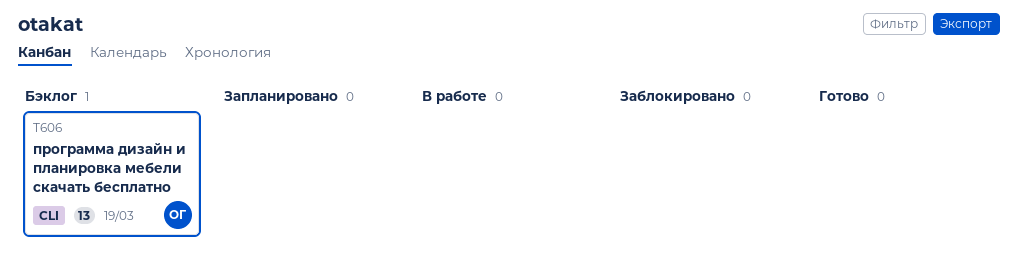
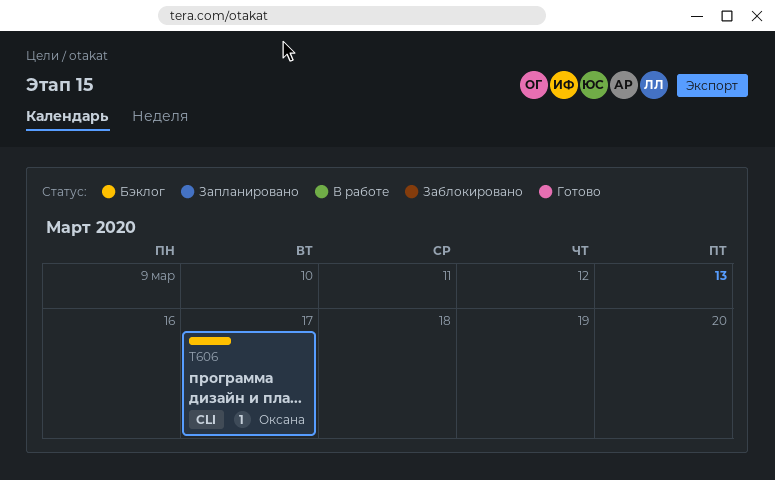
T606, estimate: 13 -> 1
T606, due: Mar 19 -> Mar 17

